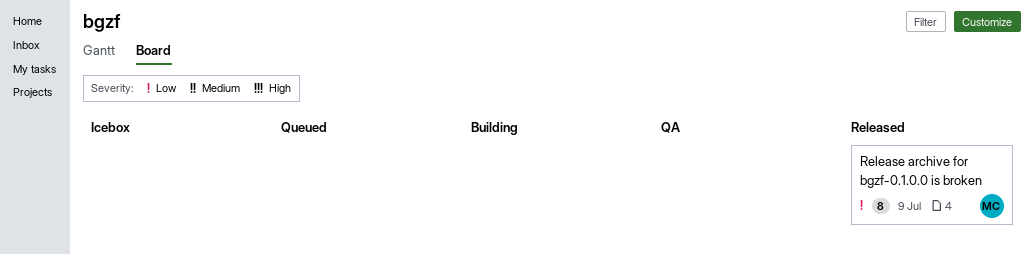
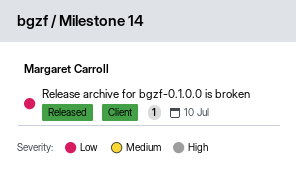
Release archive for bgzf-0.1.0.0 is broken, estimate: 8 -> 1
Release archive for bgzf-0.1.0.0 is broken, due: Jul 9 -> Jul 10

